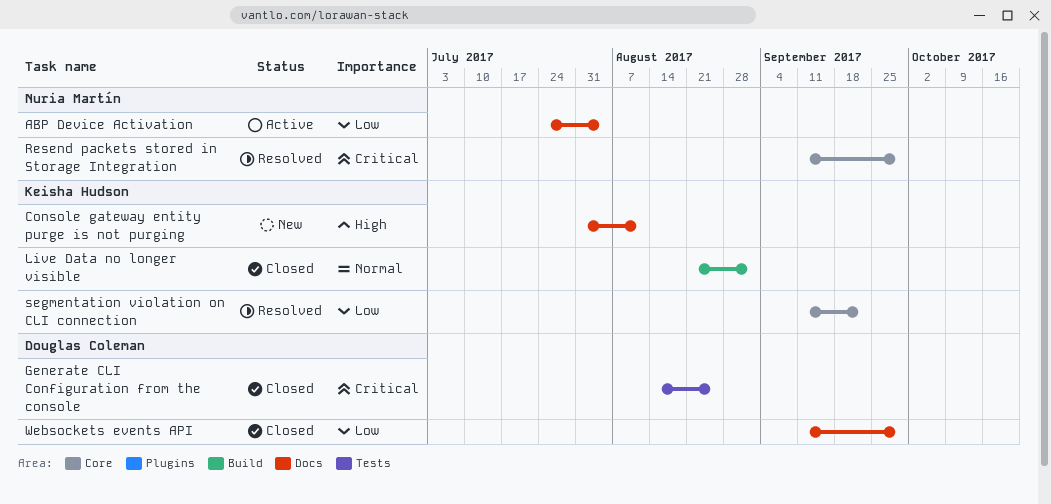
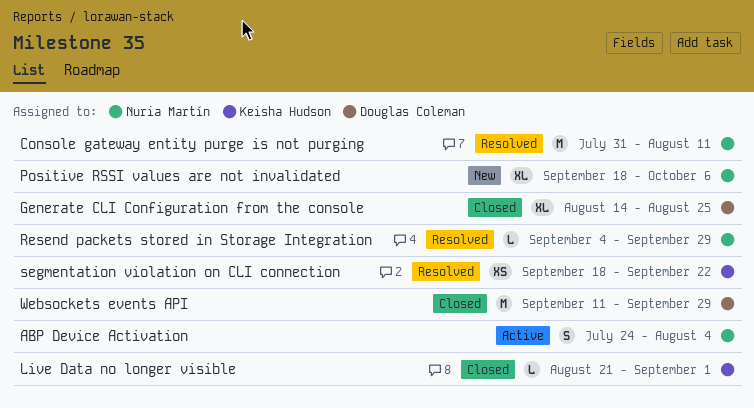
Console gateway entity purge is not purging, status: New -> Resolved
Console gateway entity purge is not purging, owner: Keisha Hudson -> Nuria Martín
Positive RSSI values are not invalidated: none -> present
Resend packets stored in Storage Integration, start: Sep 11 -> Sep 4
segmentation violation on CLI connection, start: Sep 11 -> Sep 18

